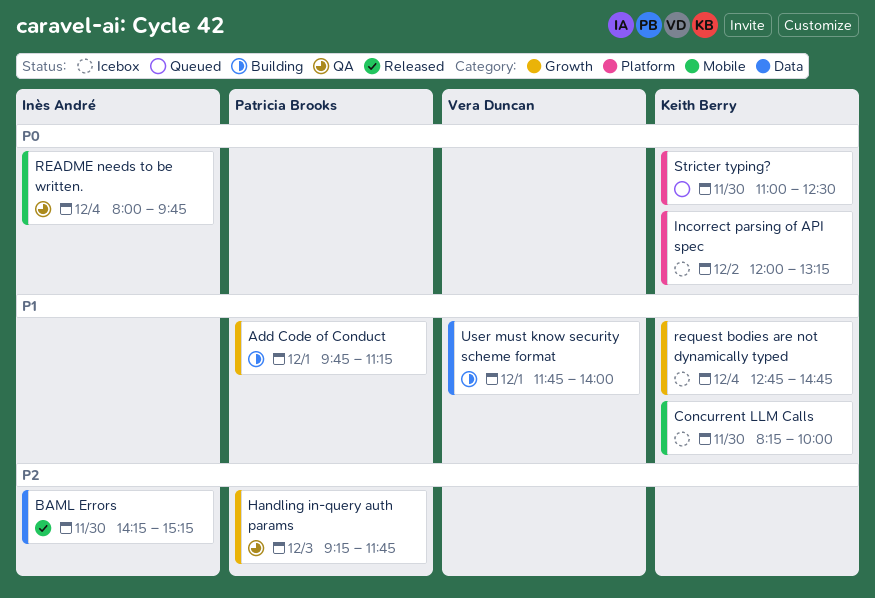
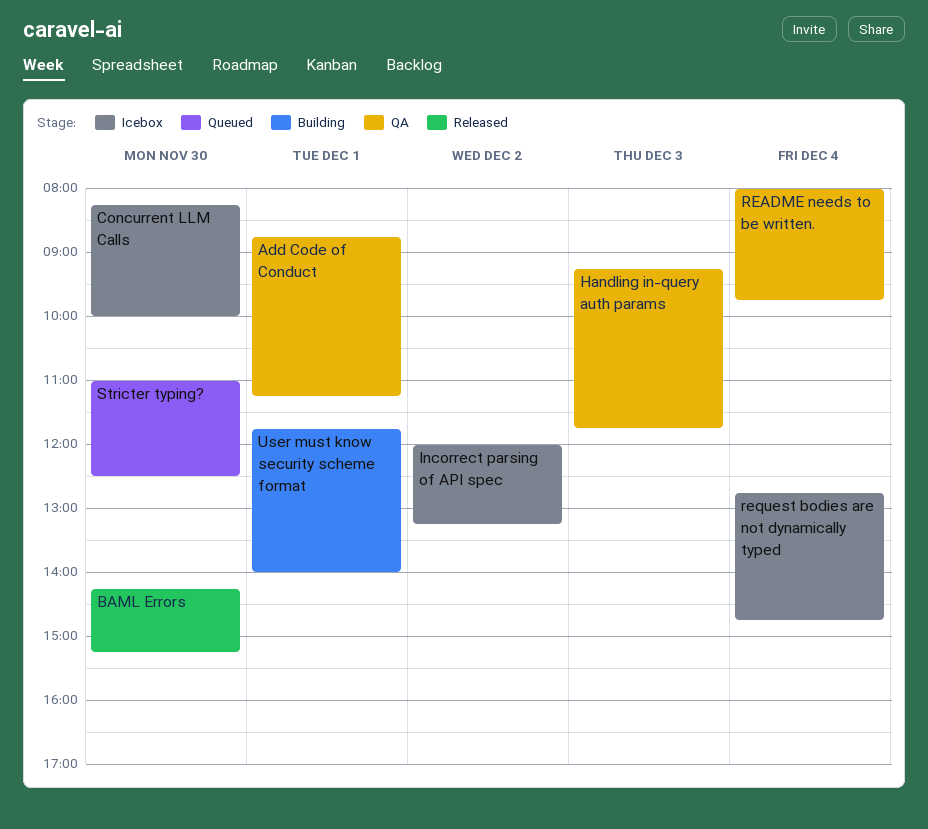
Add Code of Conduct, status: Building -> QA
Add Code of Conduct, begins: 09:45 -> 08:45

